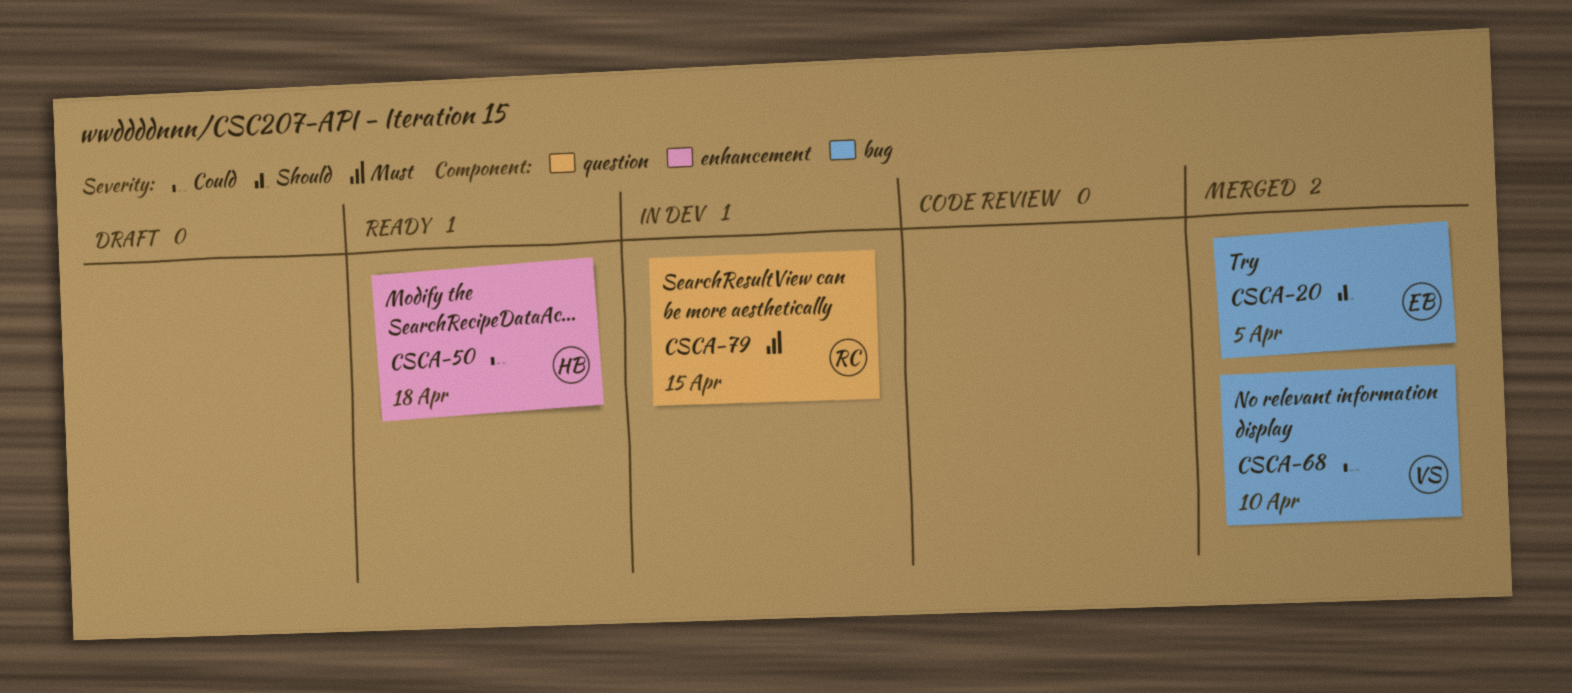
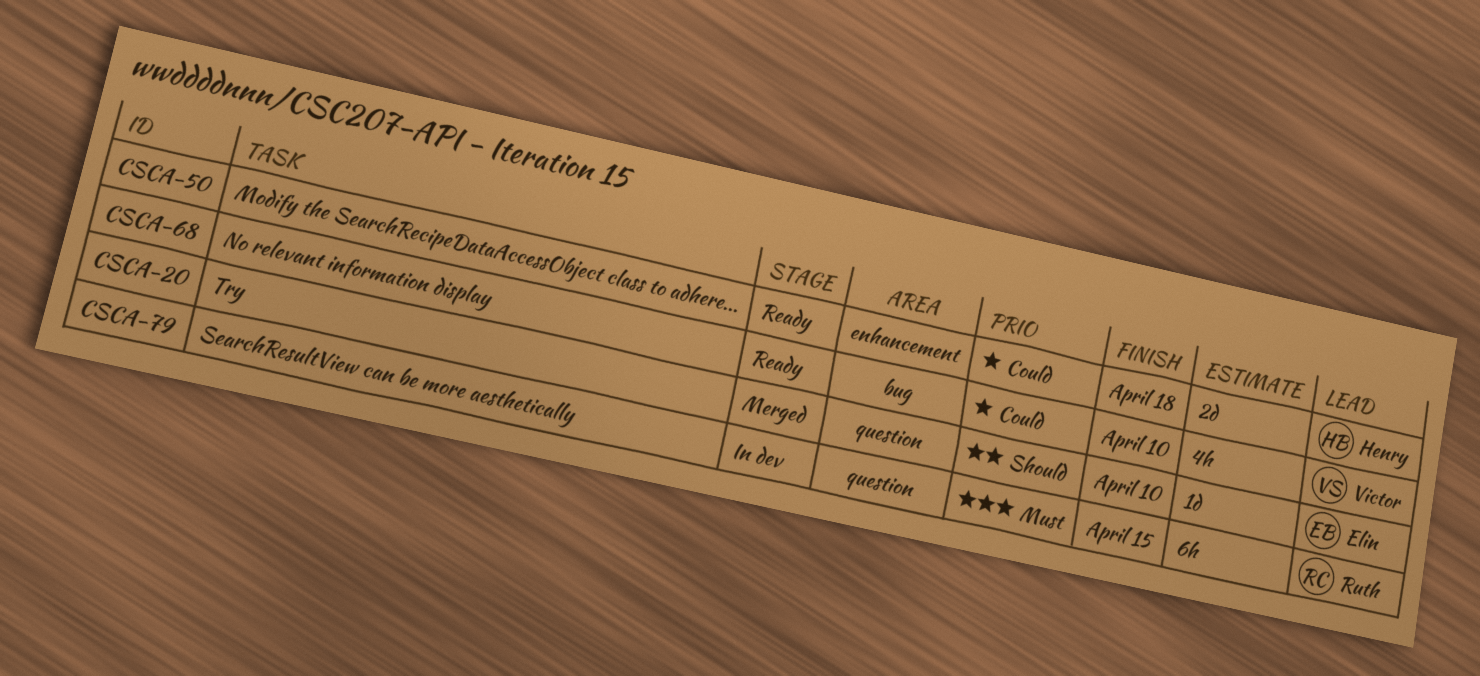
CSCA-20, label: bug -> question
CSCA-20, due: Apr 5 -> Apr 10
CSCA-68, status: Merged -> Ready

